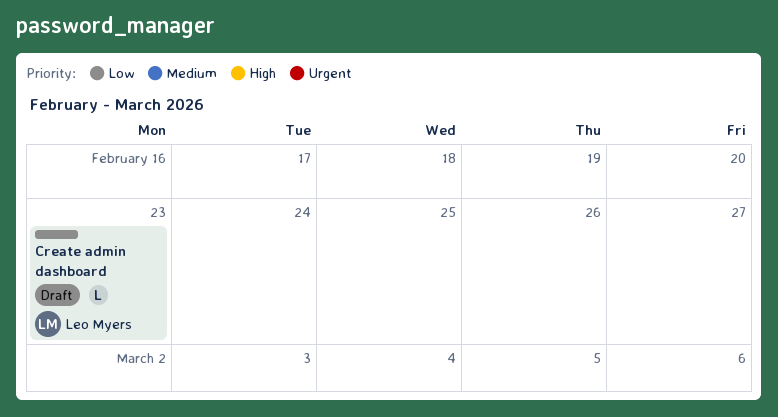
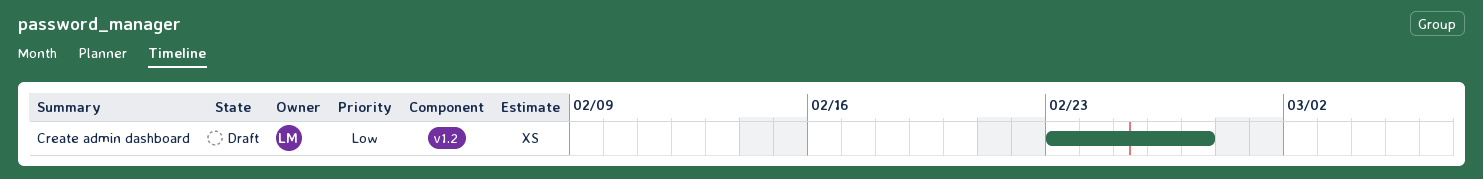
Create admin dashboard, estimate: L -> XS
Create admin dashboard, due: Feb 23 -> Feb 27

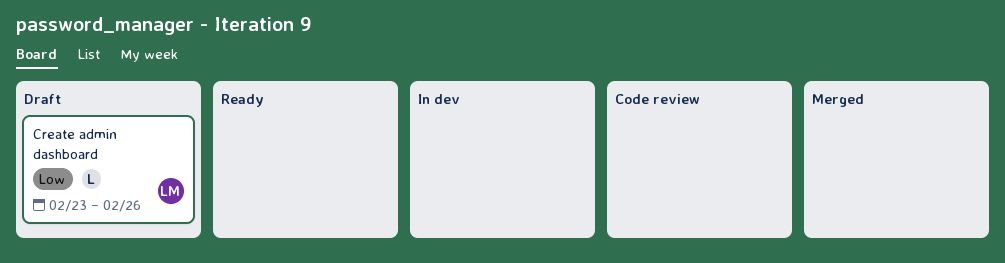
Create admin dashboard, estimate: XS -> L
Create admin dashboard, due: Feb 27 -> Feb 26

